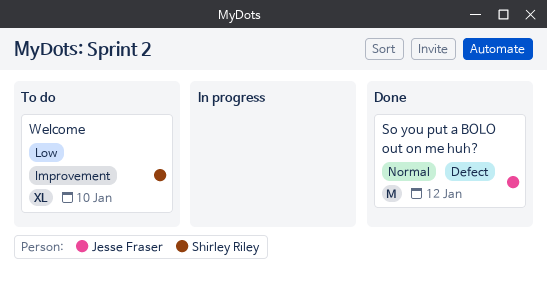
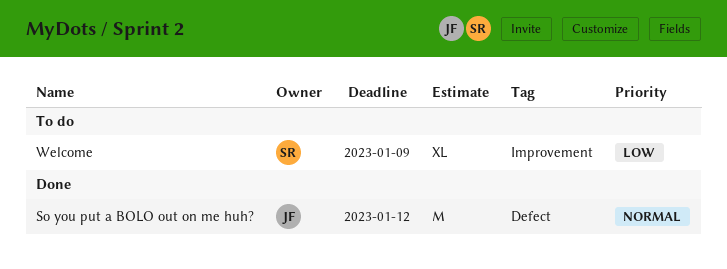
Welcome, due: Jan 10 -> Jan 9

